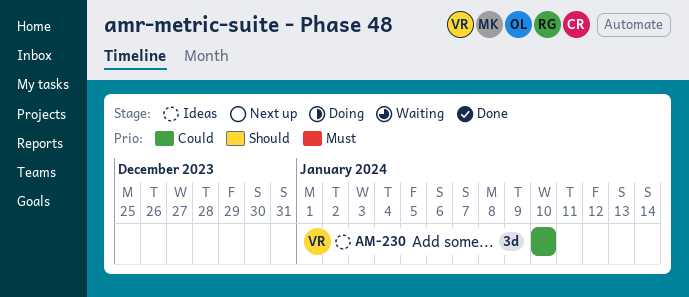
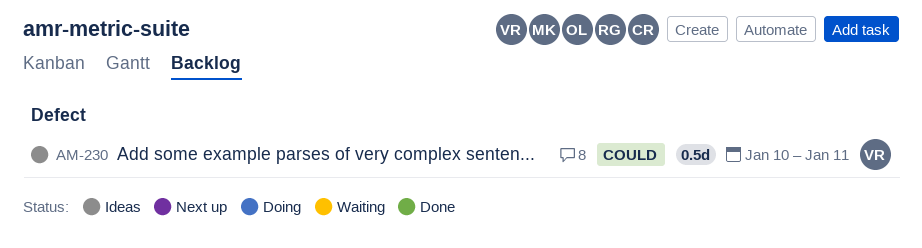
AM-230, estimate: 3d -> 0.5d
AM-230, due: Jan 10 -> Jan 11

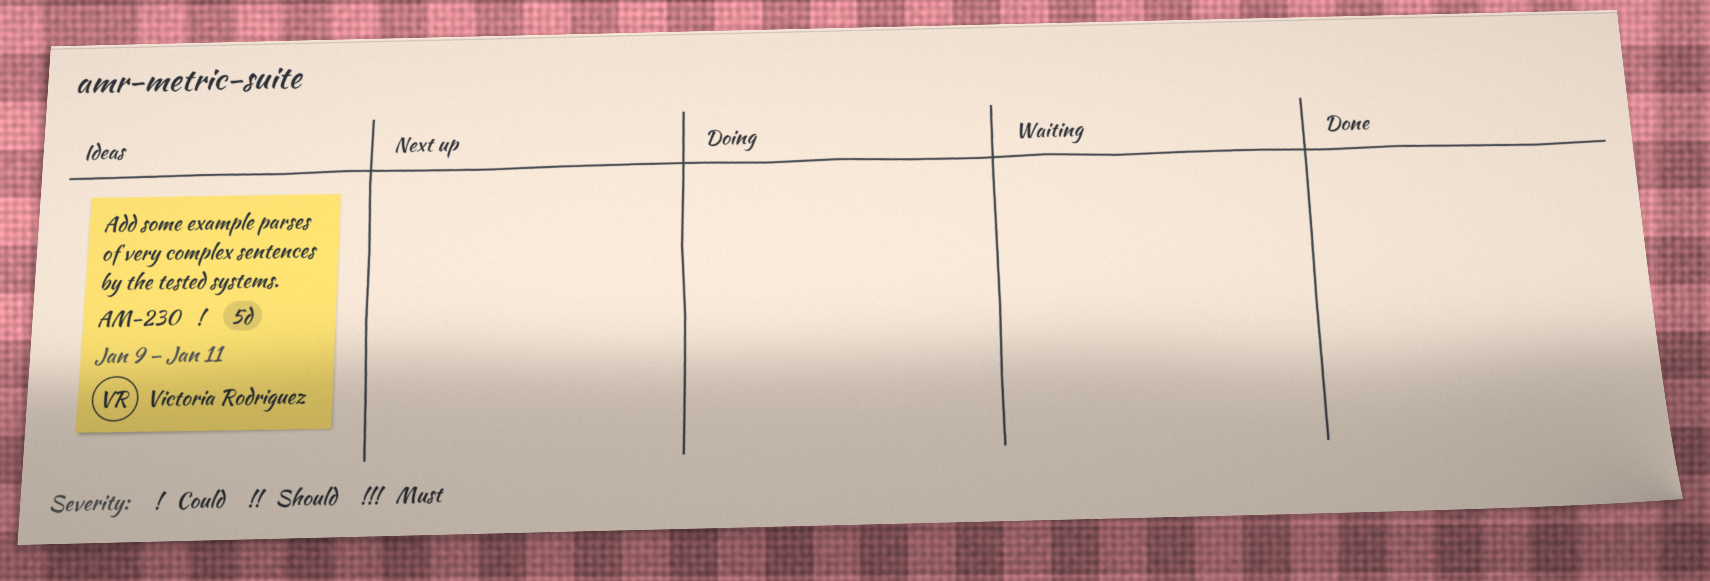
AM-230, estimate: 0.5d -> 5d
AM-230, start: Jan 10 -> Jan 9

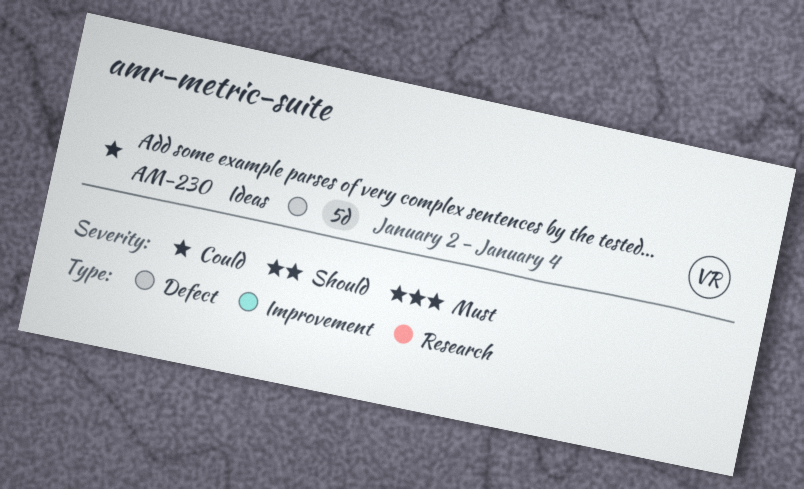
AM-230, start: Jan 9 -> Jan 2
AM-230, due: Jan 11 -> Jan 4

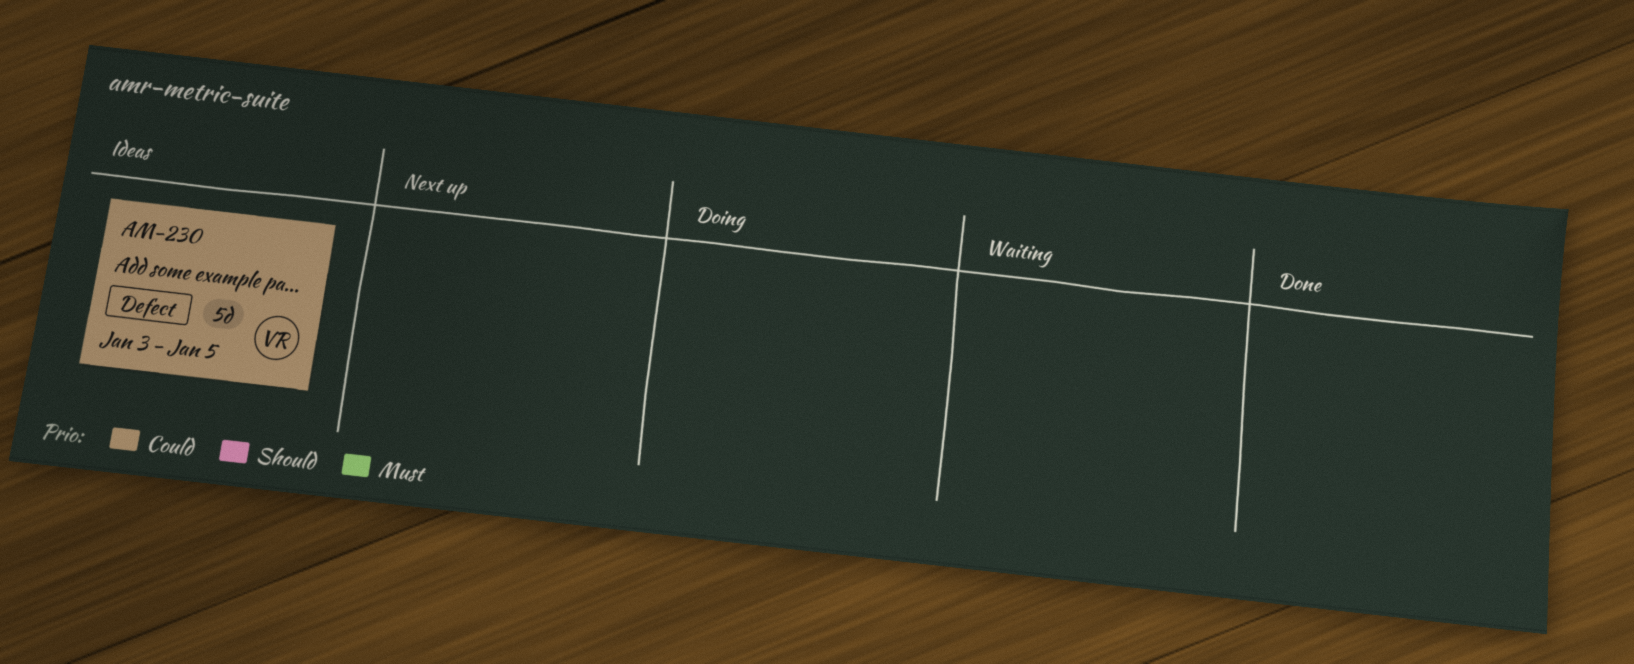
AM-230, start: Jan 2 -> Jan 3
AM-230, due: Jan 4 -> Jan 5

